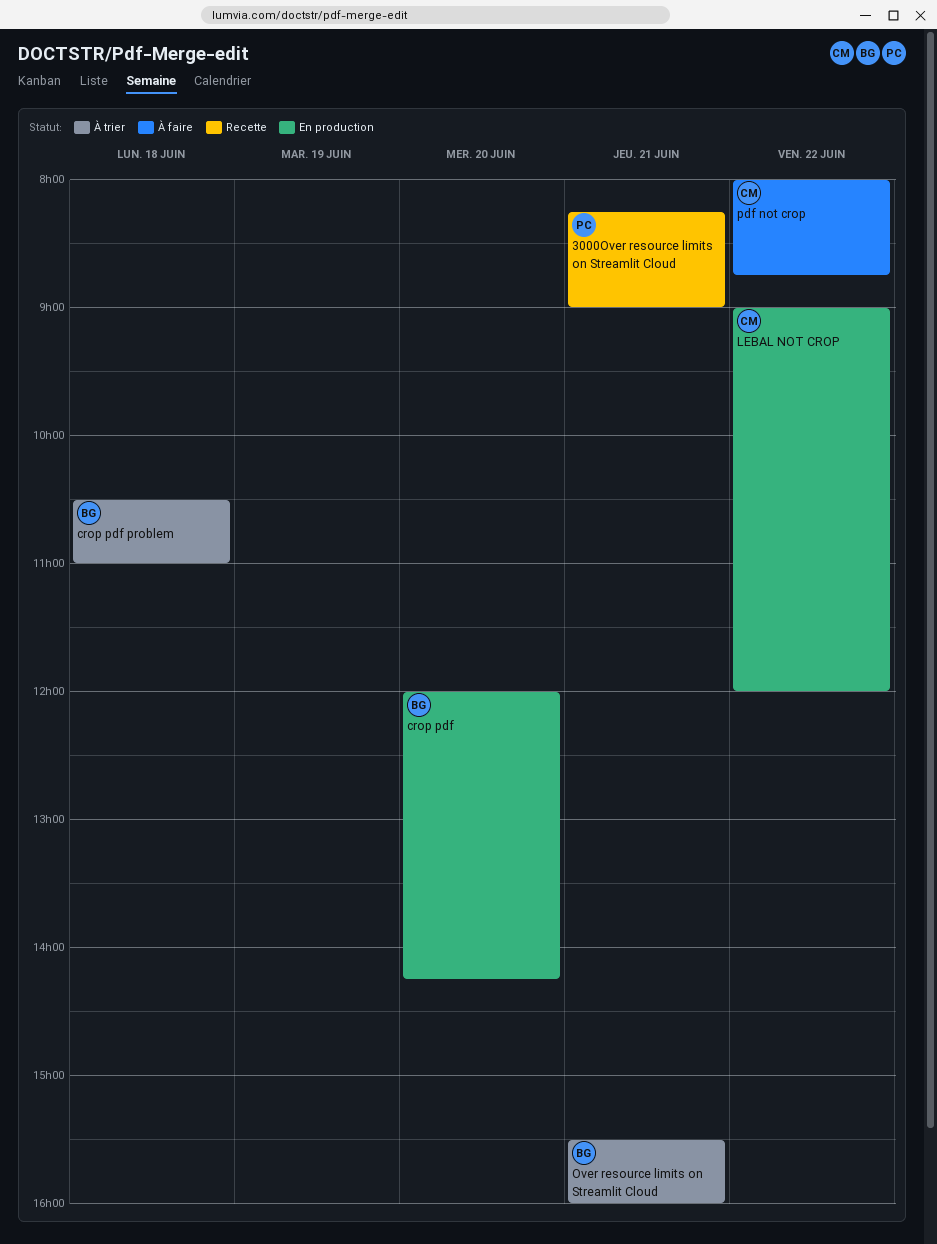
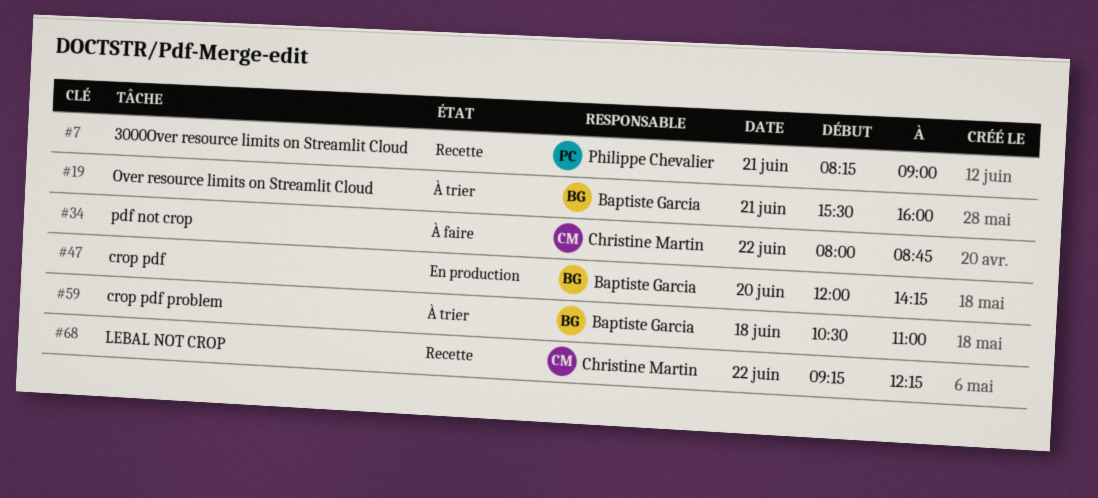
LEBAL NOT CROP, status: En production -> Recette
LEBAL NOT CROP, begins: 09:00 -> 09:15
LEBAL NOT CROP, ends: 12:00 -> 12:15

